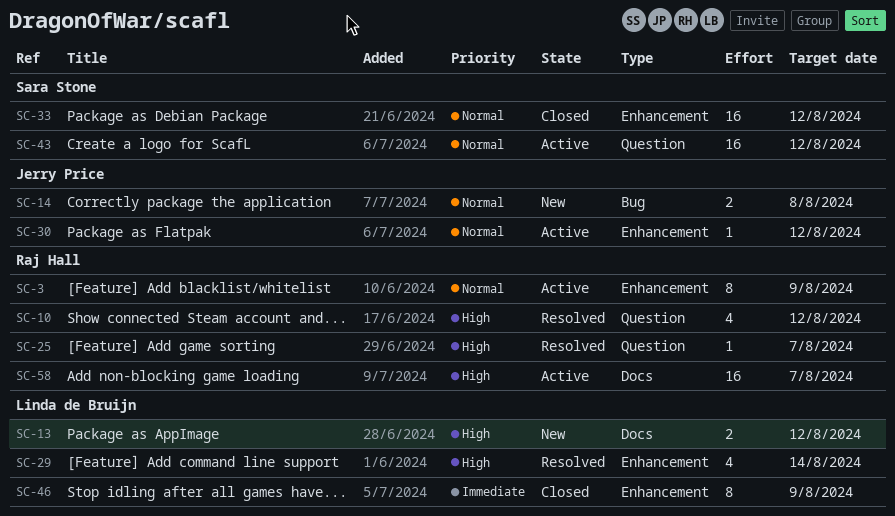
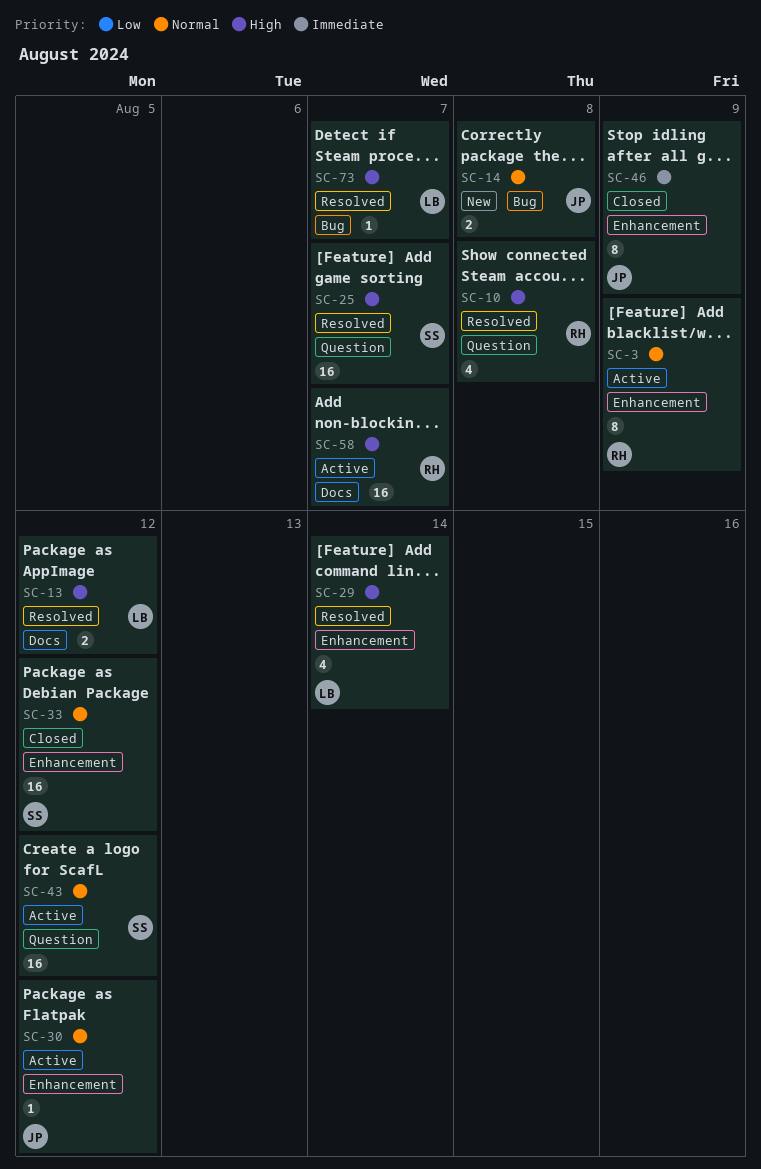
SC-10, due: Aug 12 -> Aug 8
SC-13, status: New -> Resolved
SC-25, owner: Raj Hall -> Sara Stone
SC-25, estimate: 1 -> 16
SC-46, owner: Linda de Bruijn -> Jerry Price
SC-73: none -> present

